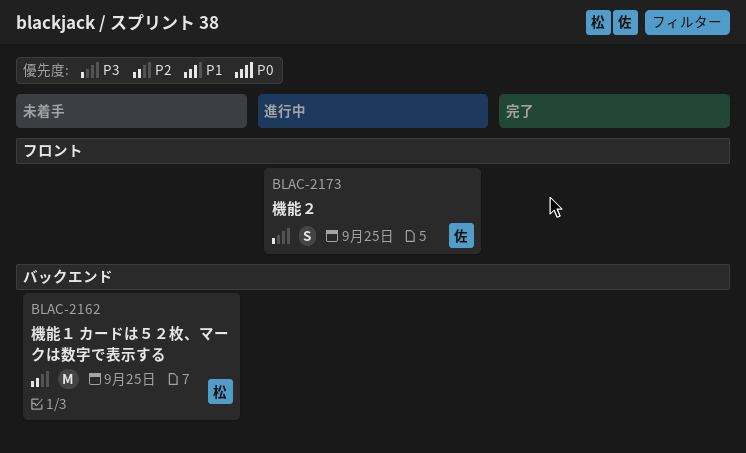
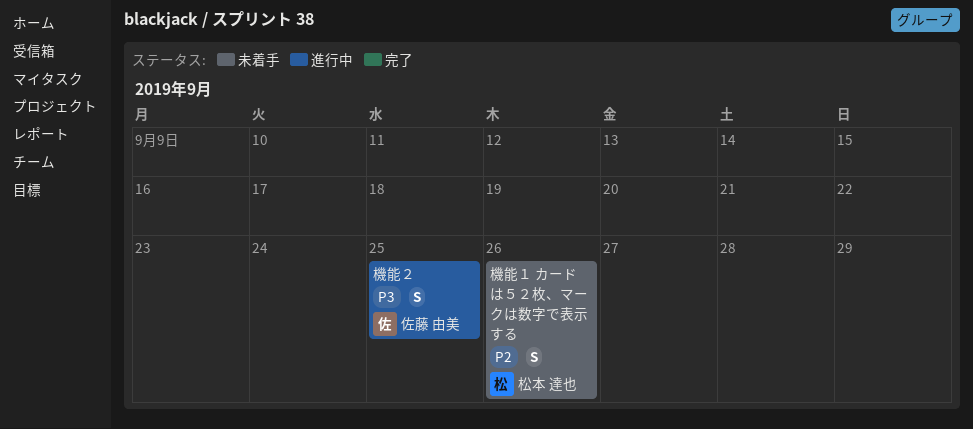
機能１ カードは５２枚、マークは数字で表示する, estimate: M -> S
機能１ カードは５２枚、マークは数字で表示する, due: Sep 25 -> Sep 26

